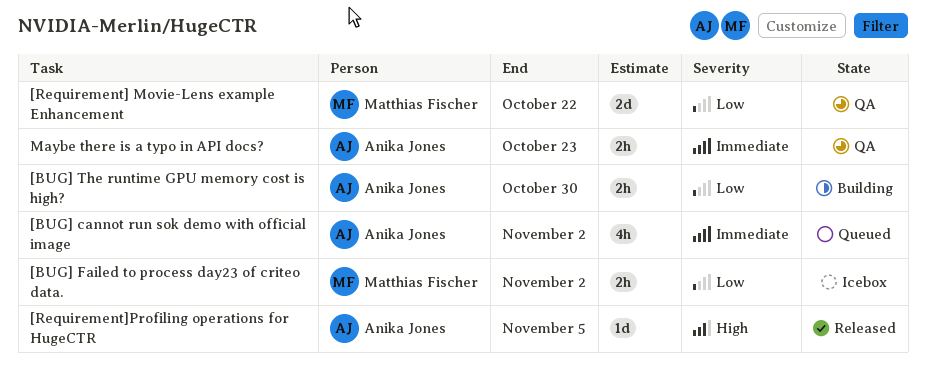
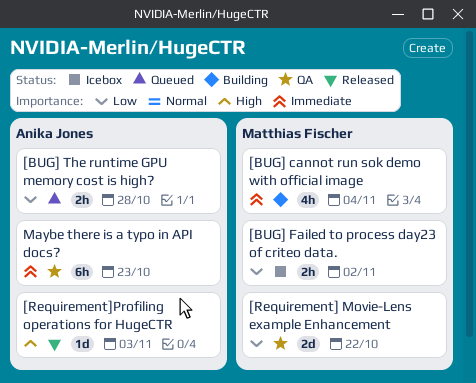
[BUG] cannot run sok demo with official image, status: Queued -> Building
[BUG] cannot run sok demo with official image, owner: Anika Jones -> Matthias Fischer
[BUG] cannot run sok demo with official image, due: Nov 2 -> Nov 4
[BUG] The runtime GPU memory cost is high?, status: Building -> Queued
[BUG] The runtime GPU memory cost is high?, due: Oct 30 -> Oct 28
[Requirement]Profiling operations for HugeCTR, due: Nov 5 -> Nov 3
Maybe there is a typo in API docs?, estimate: 2h -> 6h

